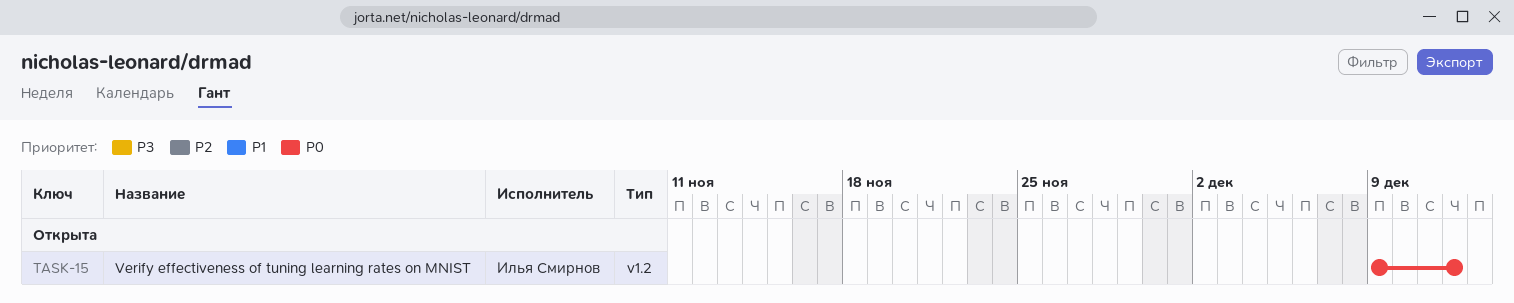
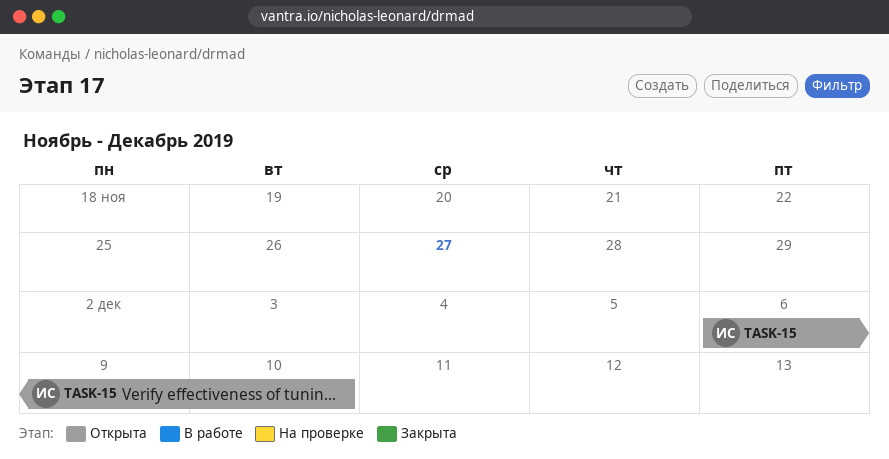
TASK-15, start: Dec 9 -> Dec 6
TASK-15, due: Dec 12 -> Dec 10

